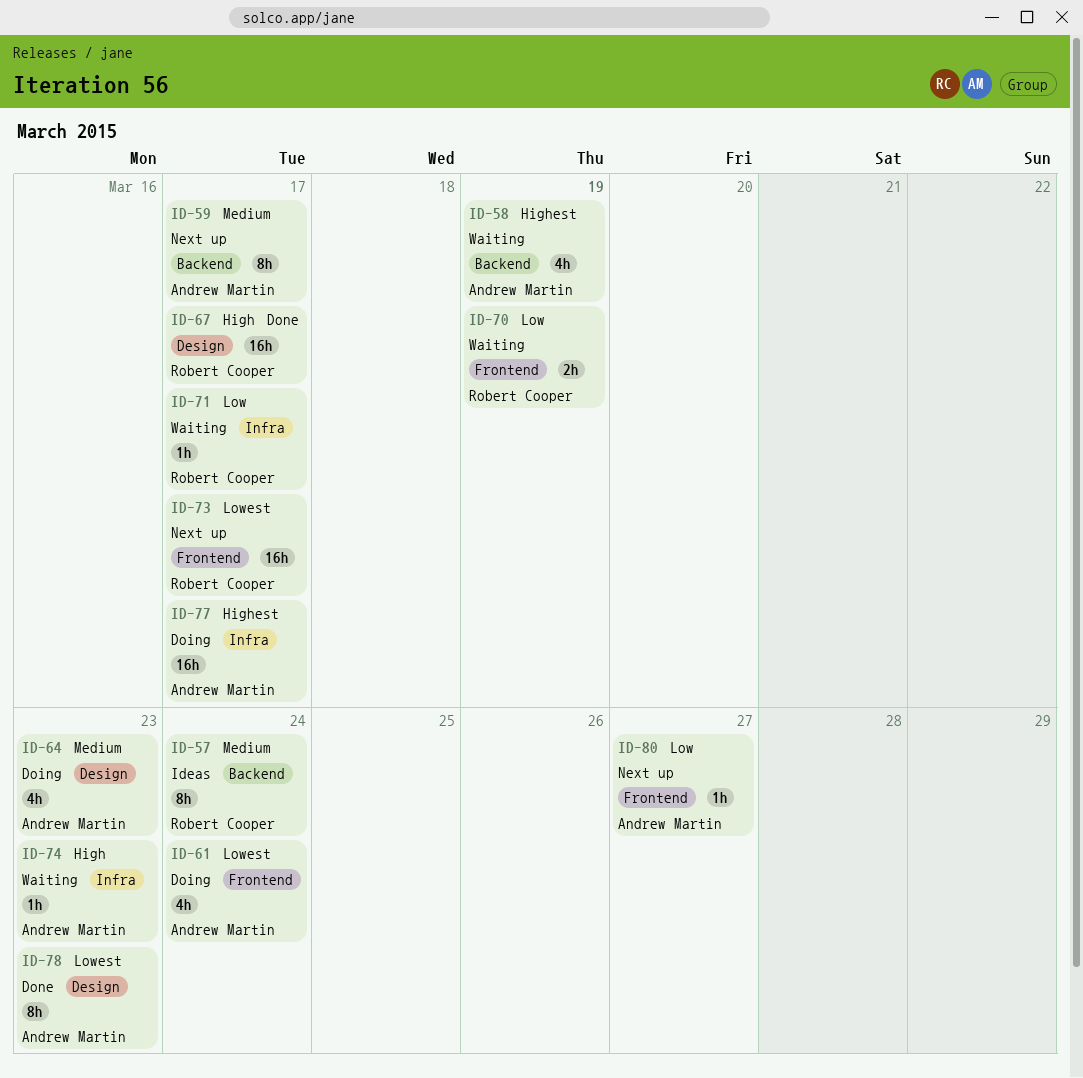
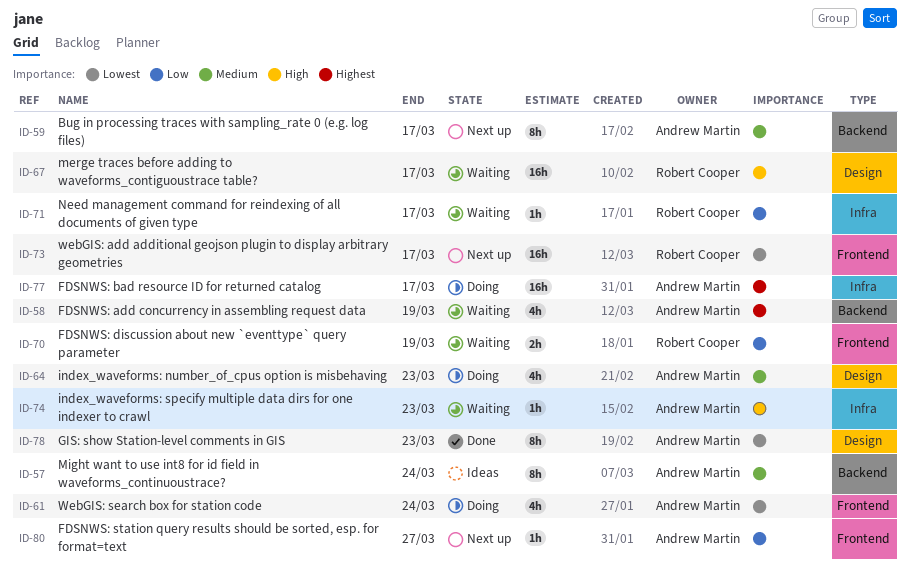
ID-57, owner: Robert Cooper -> Andrew Martin
ID-67, status: Done -> Waiting

